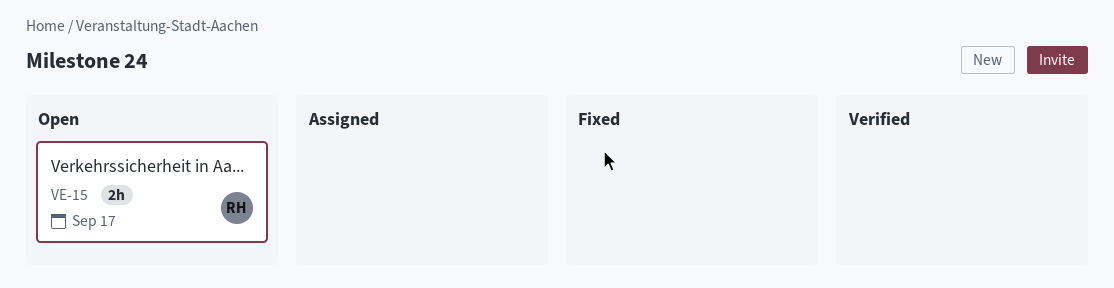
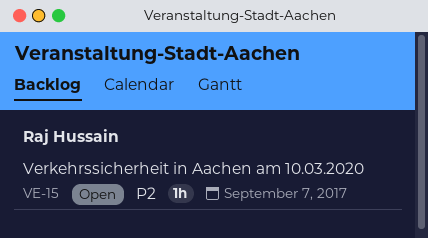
VE-15, estimate: 2h -> 1h
VE-15, due: Sep 17 -> Sep 7

